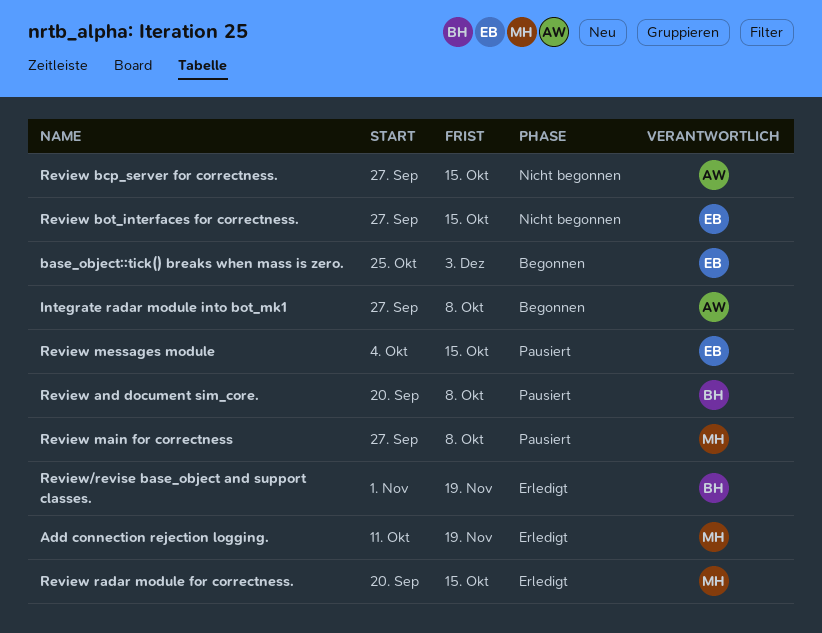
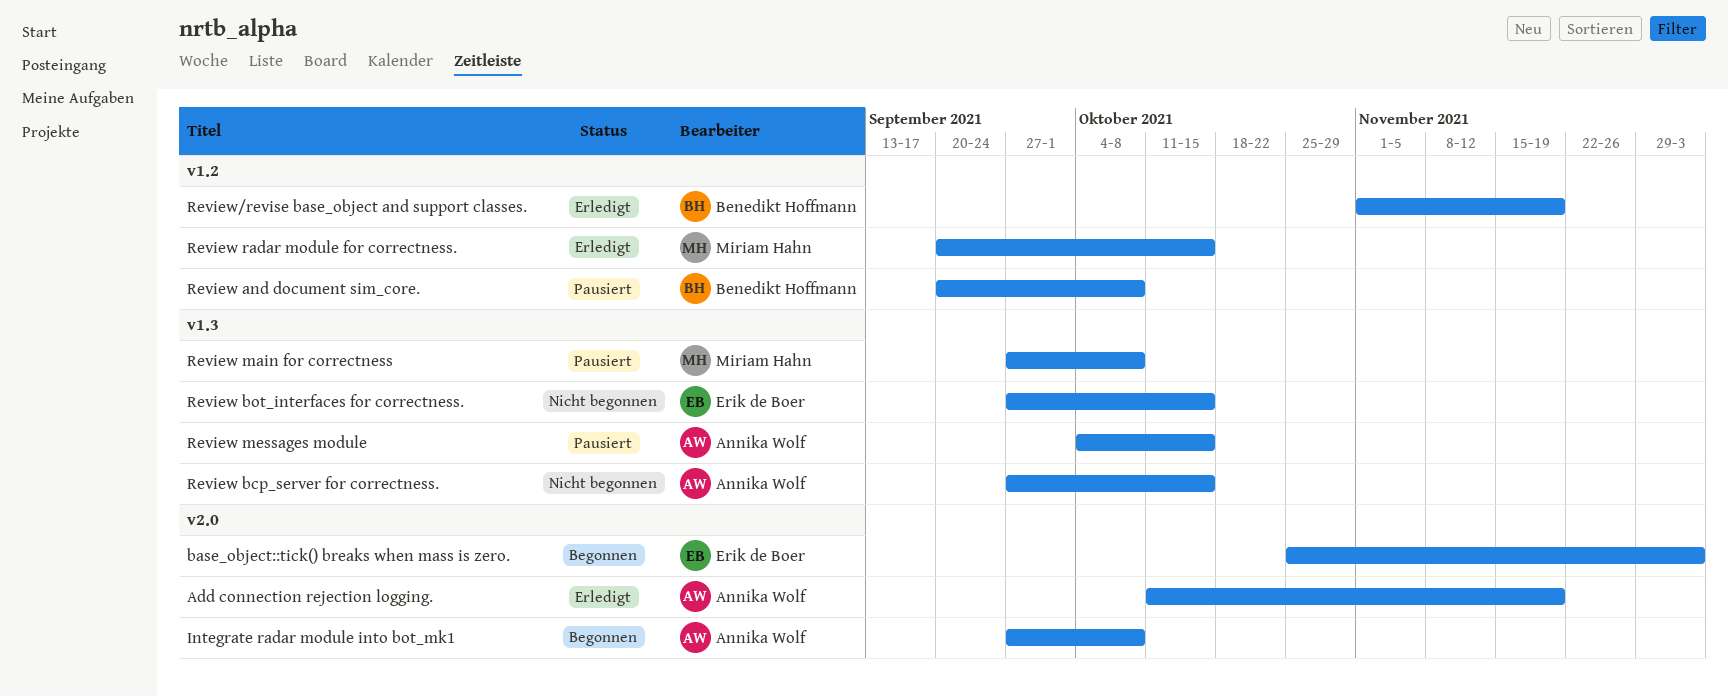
Add connection rejection logging., owner: Miriam Hahn -> Annika Wolf
Review messages module, owner: Erik de Boer -> Annika Wolf

